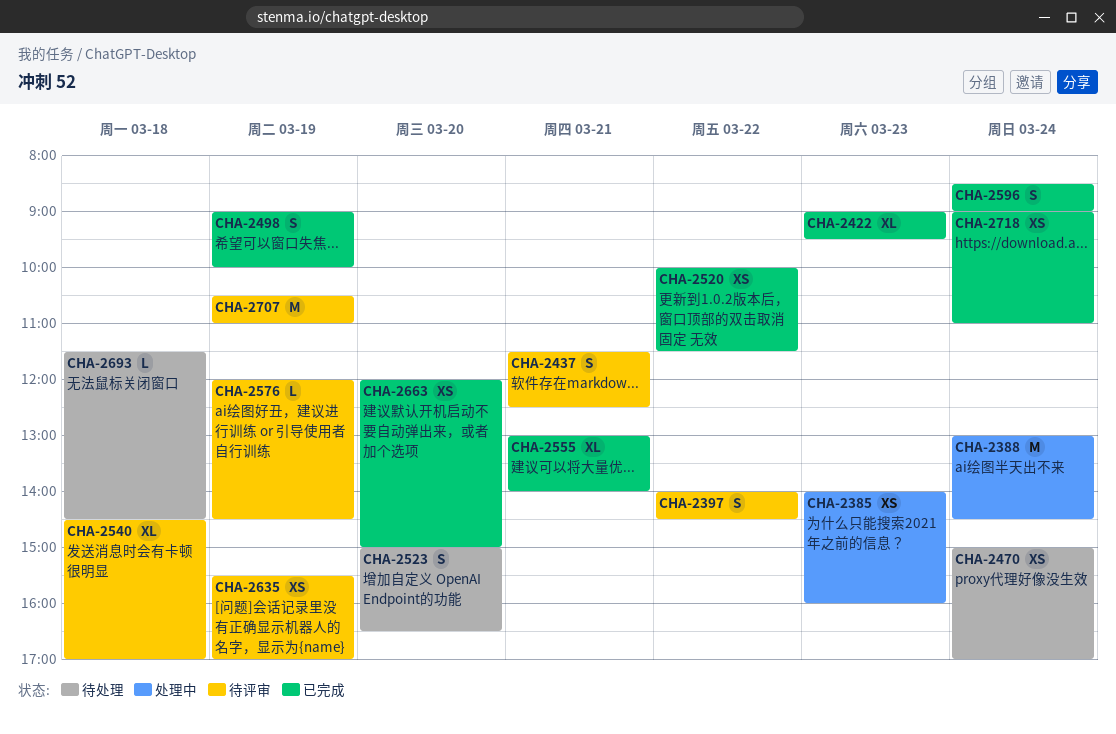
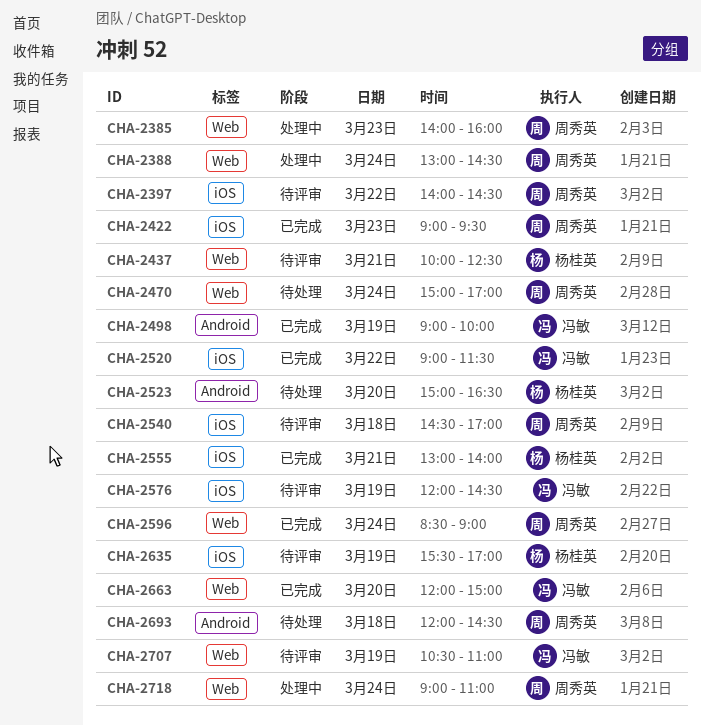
CHA-2437, begins: 11:30 -> 10:00
CHA-2520, begins: 10:00 -> 09:00
CHA-2693, begins: 11:30 -> 12:00
CHA-2718, status: 已完成 -> 处理中

